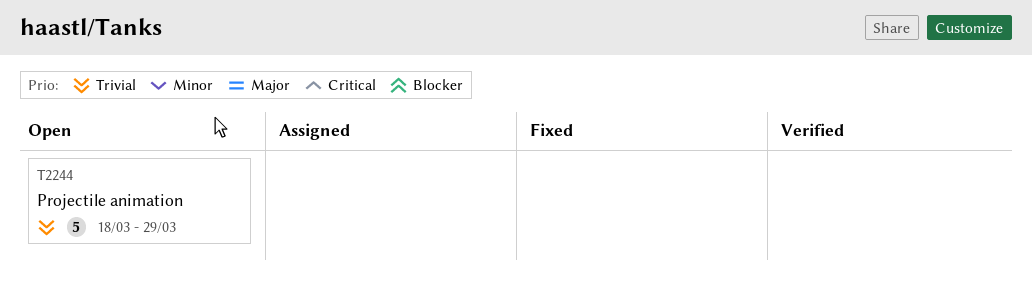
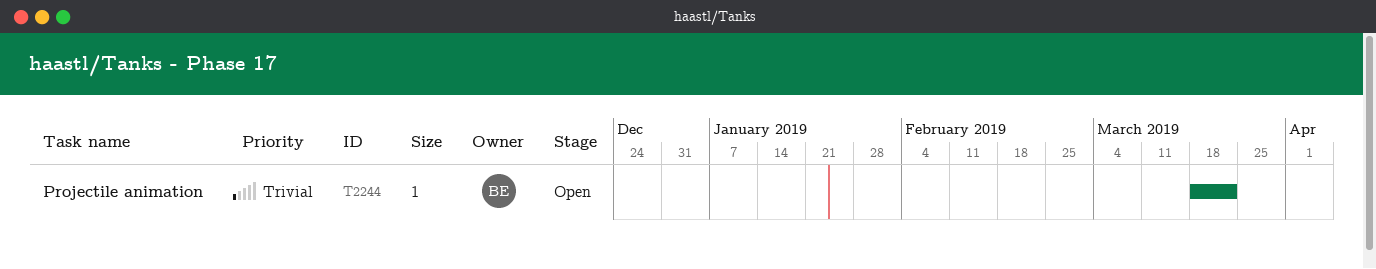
T2244, estimate: 5 -> 1
T2244, due: Mar 29 -> Mar 22

